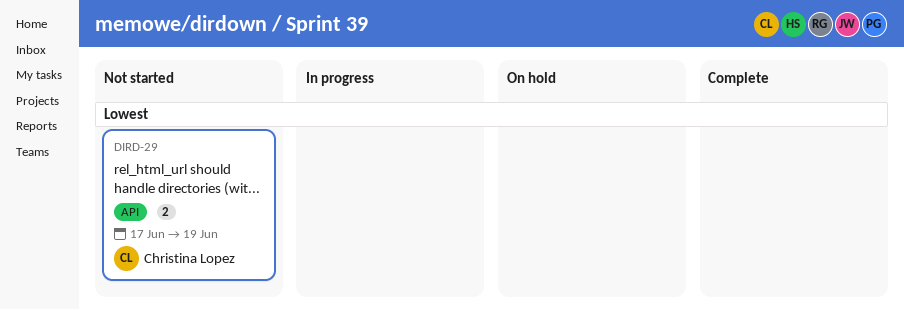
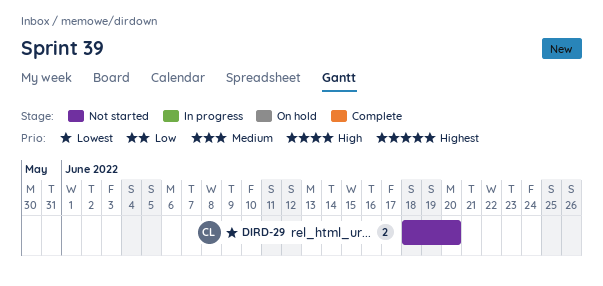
DIRD-29, start: Jun 17 -> Jun 18
DIRD-29, due: Jun 19 -> Jun 20

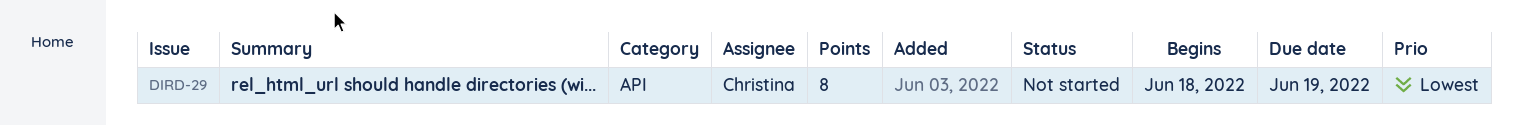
DIRD-29, estimate: 2 -> 8
DIRD-29, due: Jun 20 -> Jun 19

